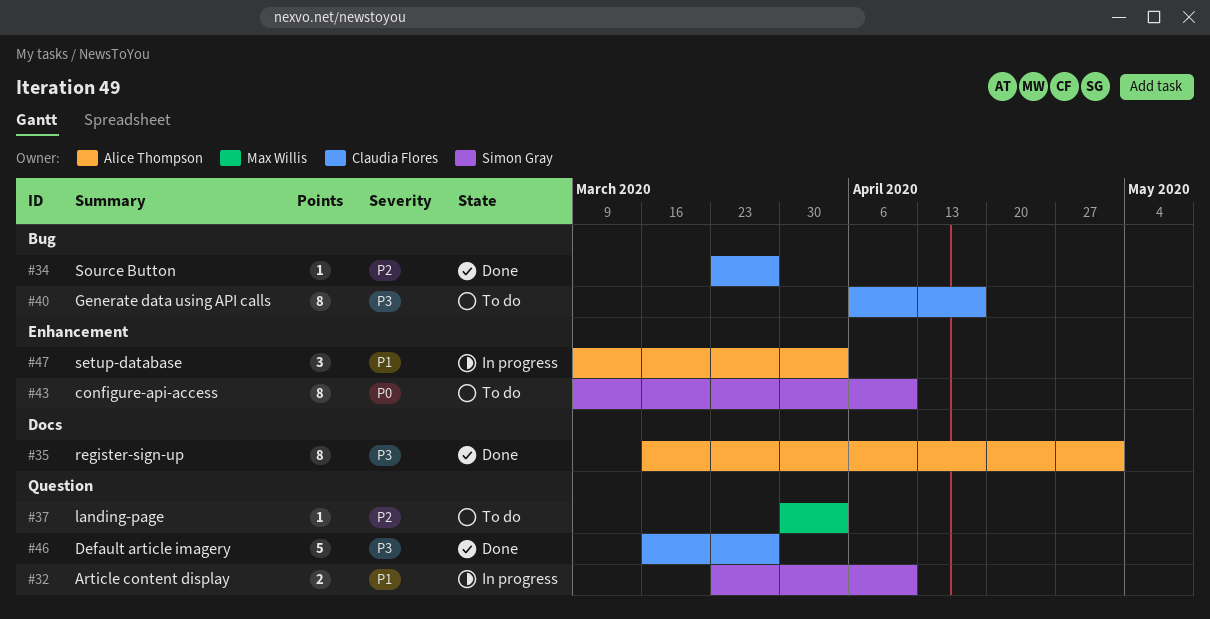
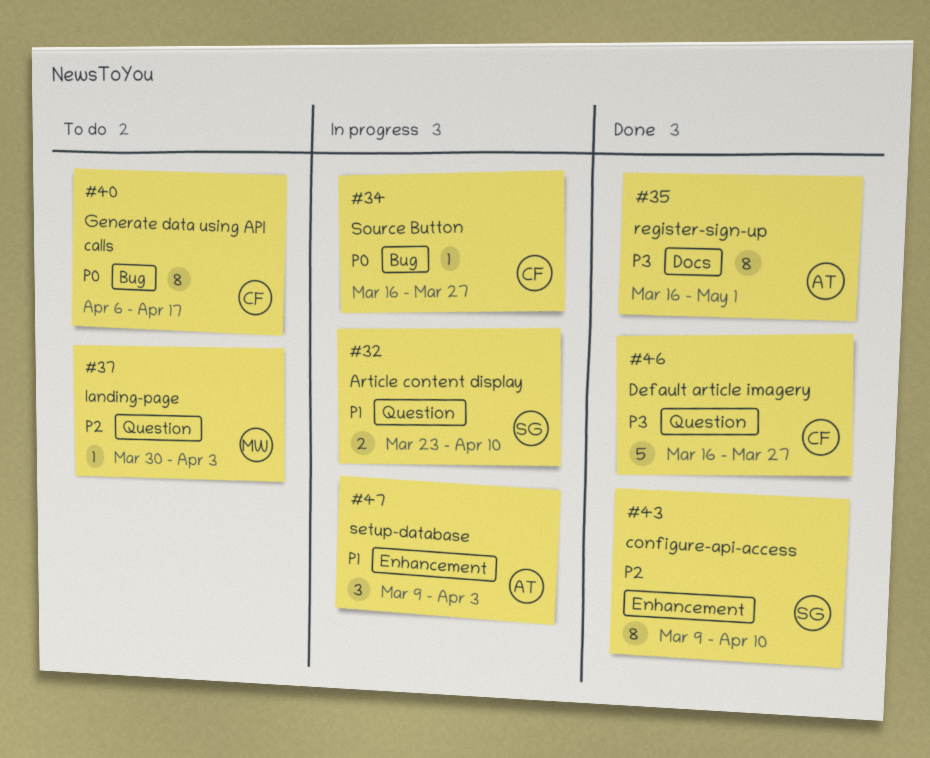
#34, status: Done -> In progress
#34, priority: P2 -> P0
#34, start: Mar 23 -> Mar 16
#40, priority: P3 -> P0
#43, status: To do -> Done
#43, priority: P0 -> P2

